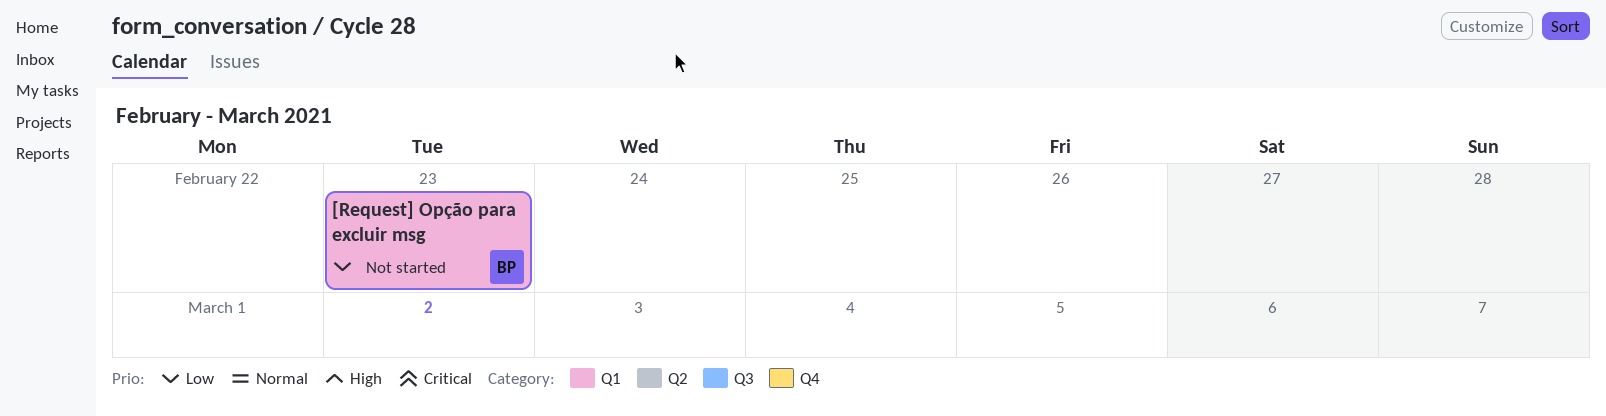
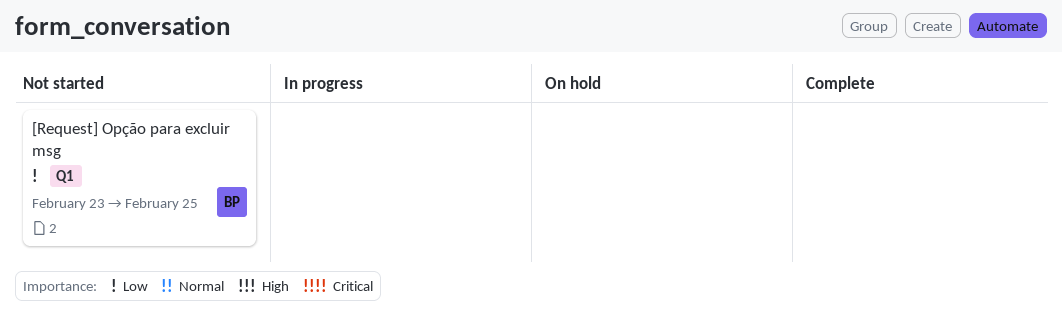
[Request] Opção para excluir msg, due: Feb 23 -> Feb 25

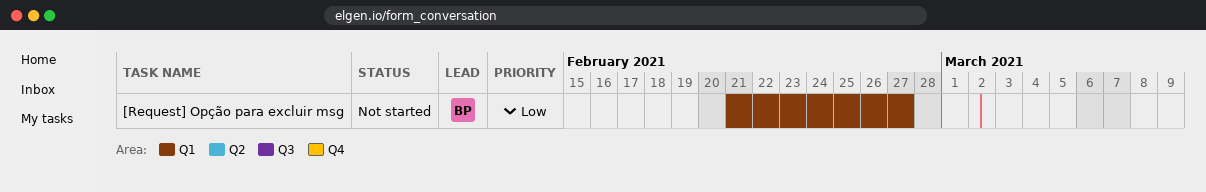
[Request] Opção para excluir msg, start: Feb 23 -> Feb 21
[Request] Opção para excluir msg, due: Feb 25 -> Feb 27

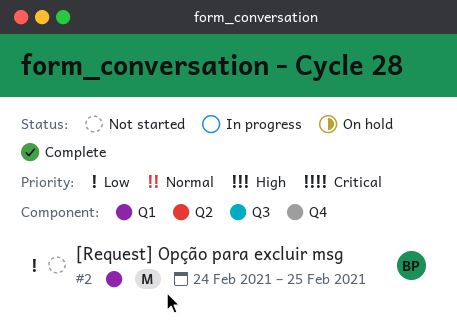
[Request] Opção para excluir msg, start: Feb 21 -> Feb 24
[Request] Opção para excluir msg, due: Feb 27 -> Feb 25

